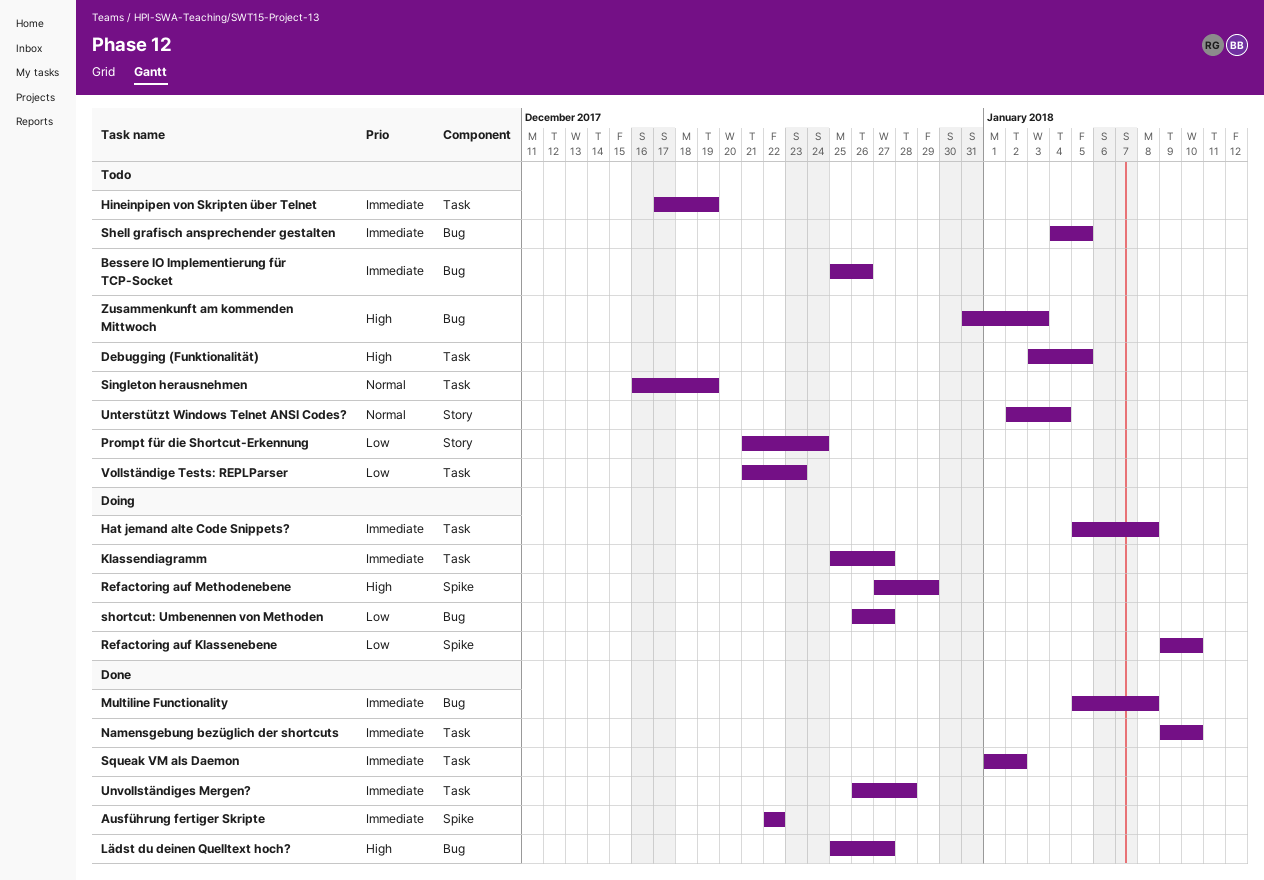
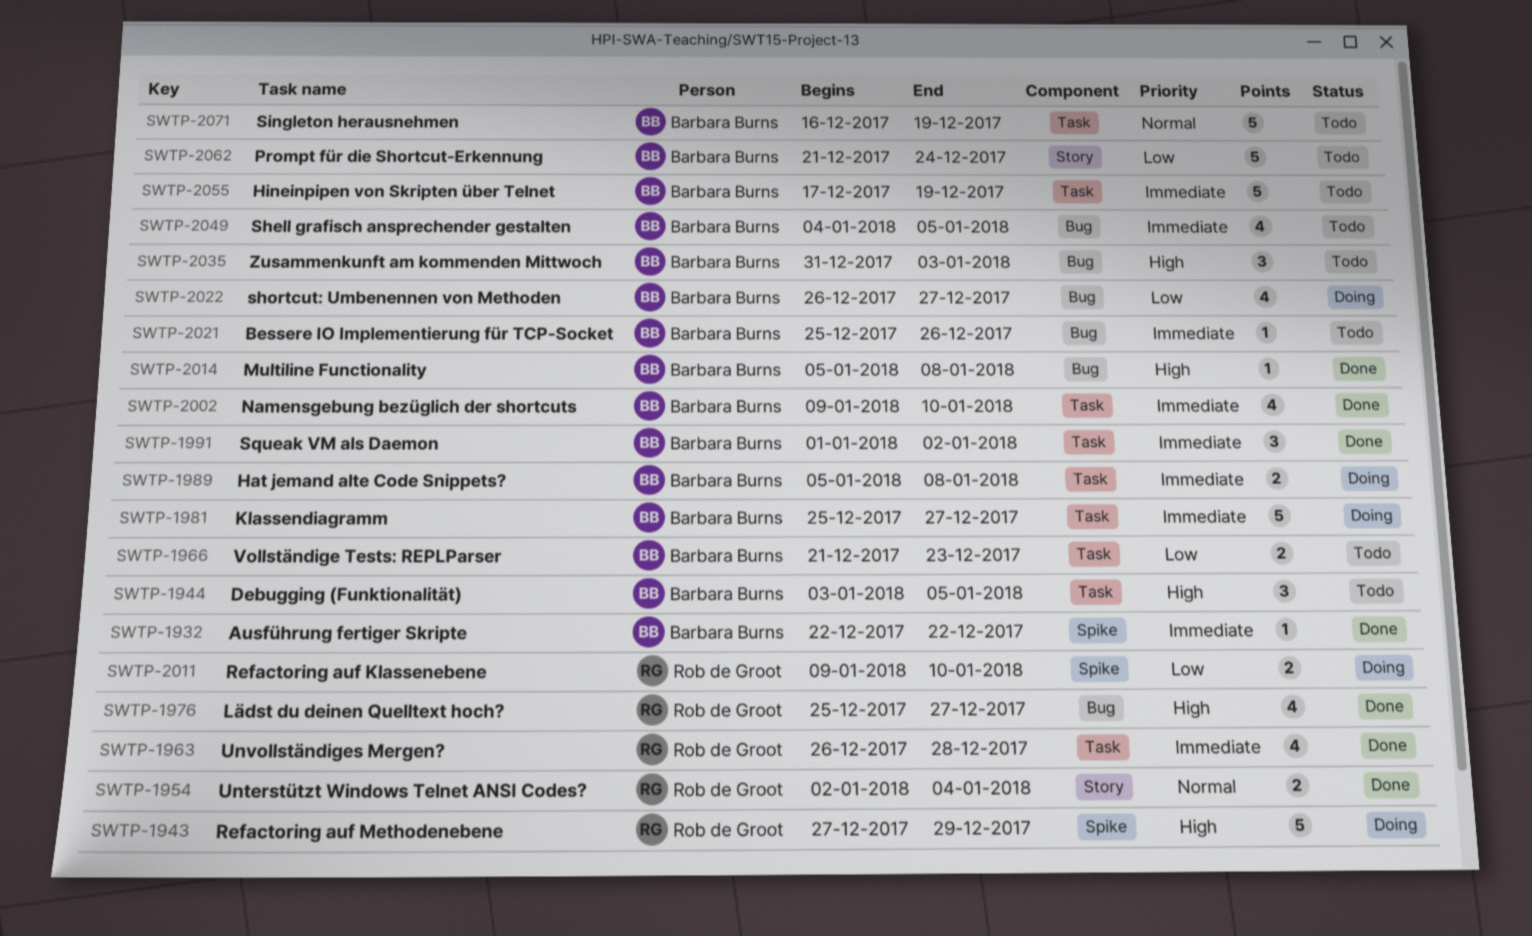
Multiline Functionality, priority: Immediate -> High
Unterstützt Windows Telnet ANSI Codes?, status: Todo -> Done

